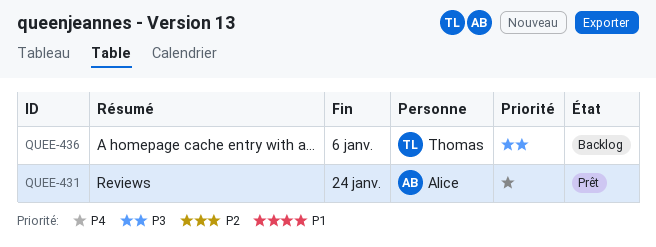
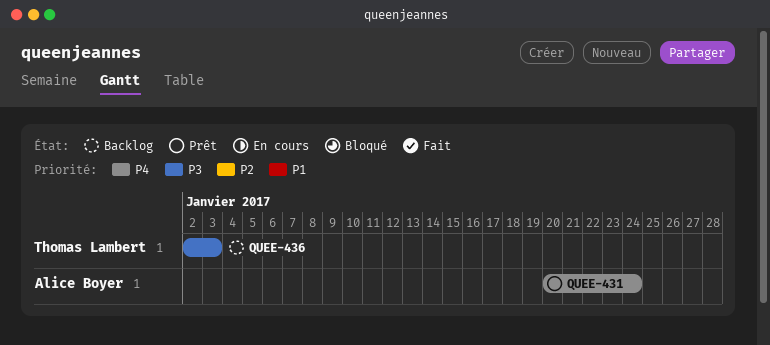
QUEE-436, due: Jan 6 -> Jan 3

